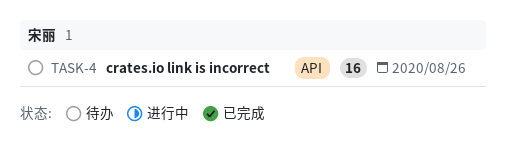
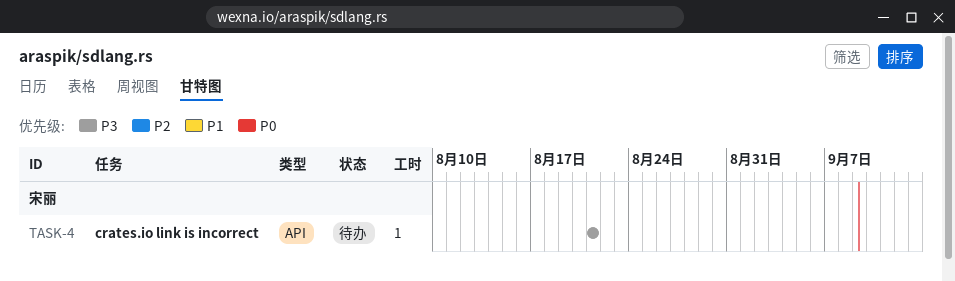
TASK-4, estimate: 16 -> 1
TASK-4, due: Aug 26 -> Aug 21

